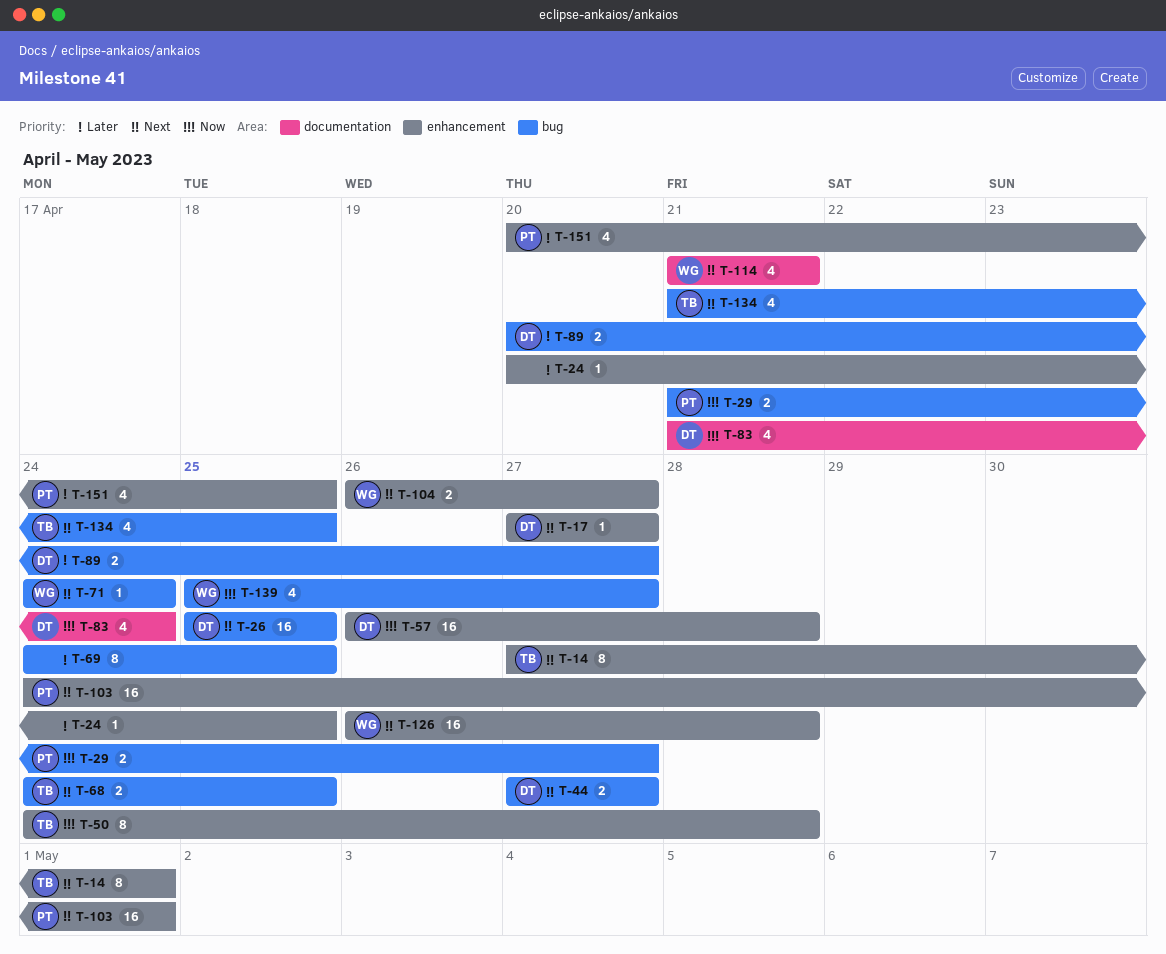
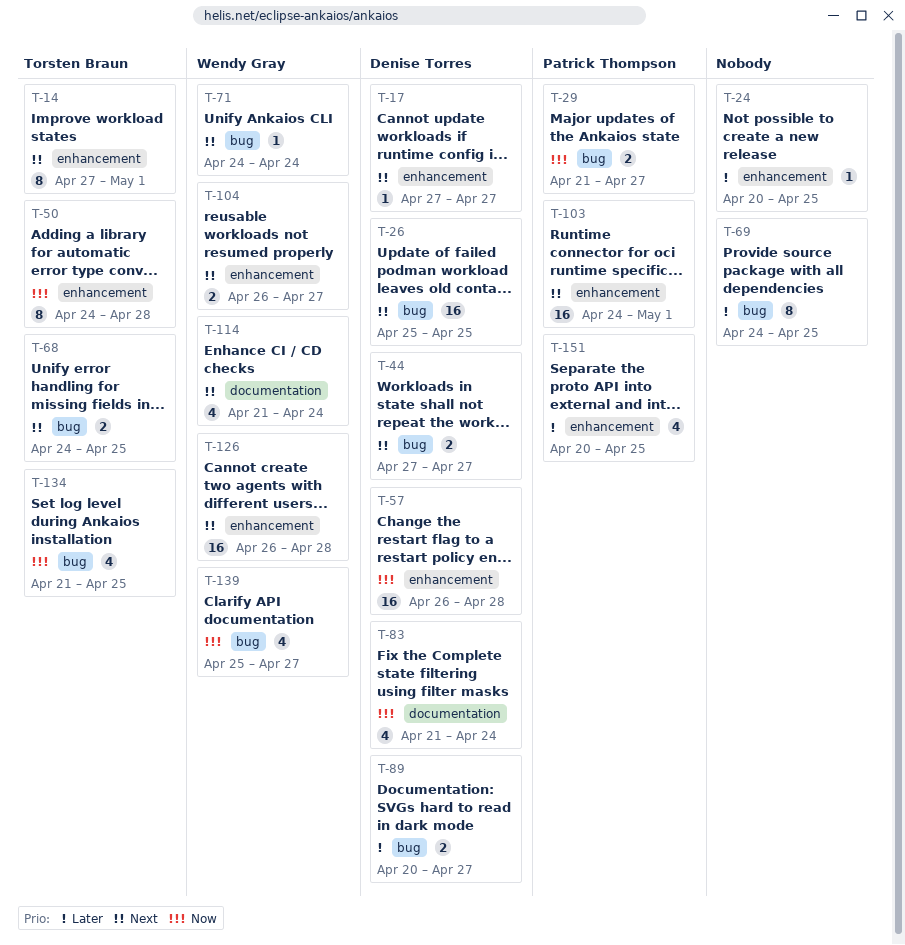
T-114, due: Apr 21 -> Apr 24
T-134, priority: Next -> Now

